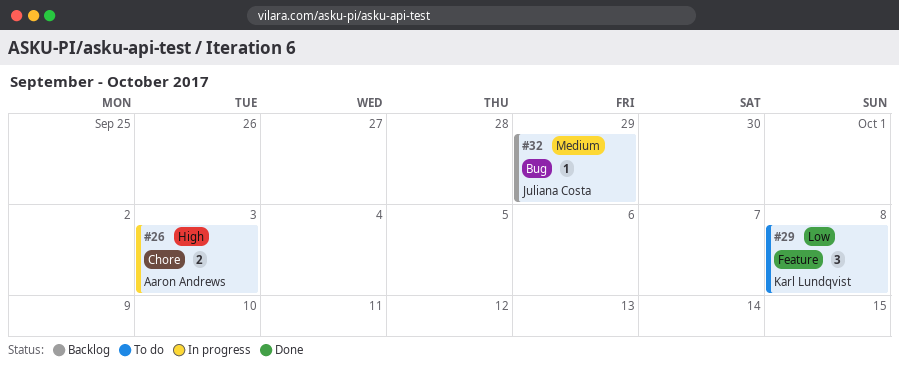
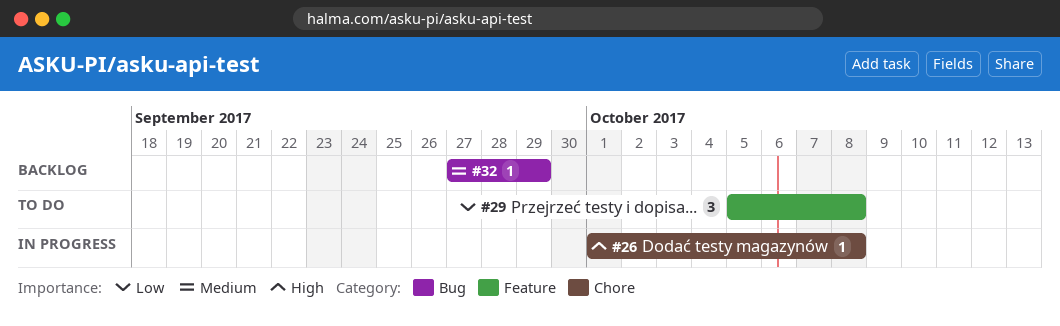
#26, estimate: 2 -> 1
#26, due: Oct 3 -> Oct 8

